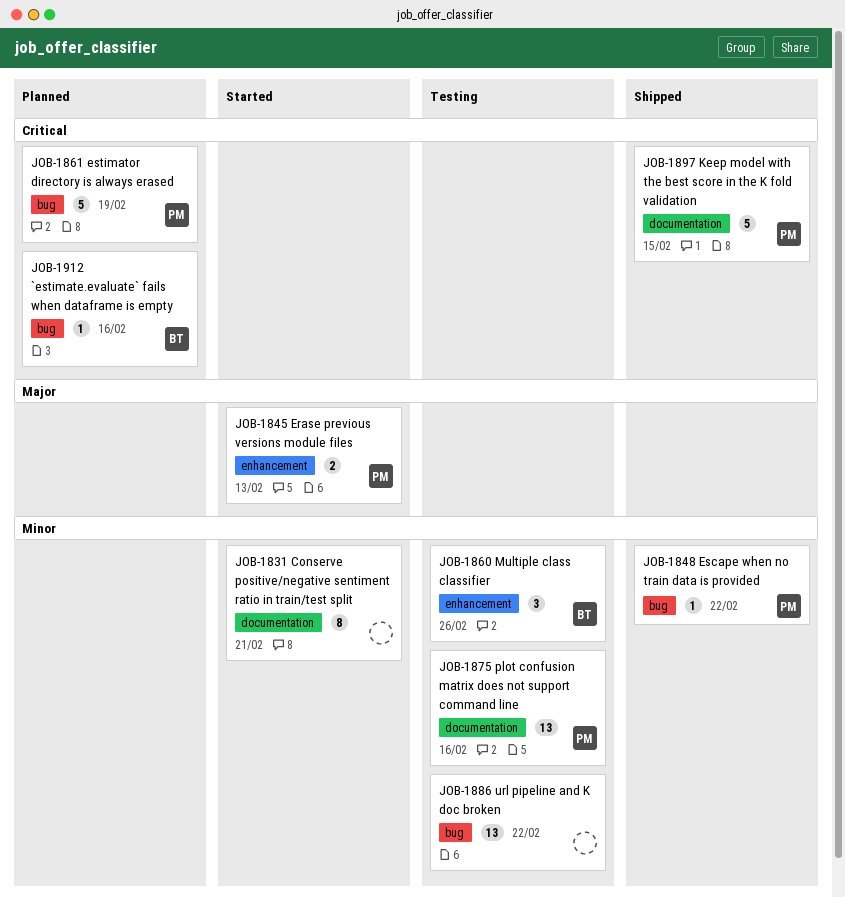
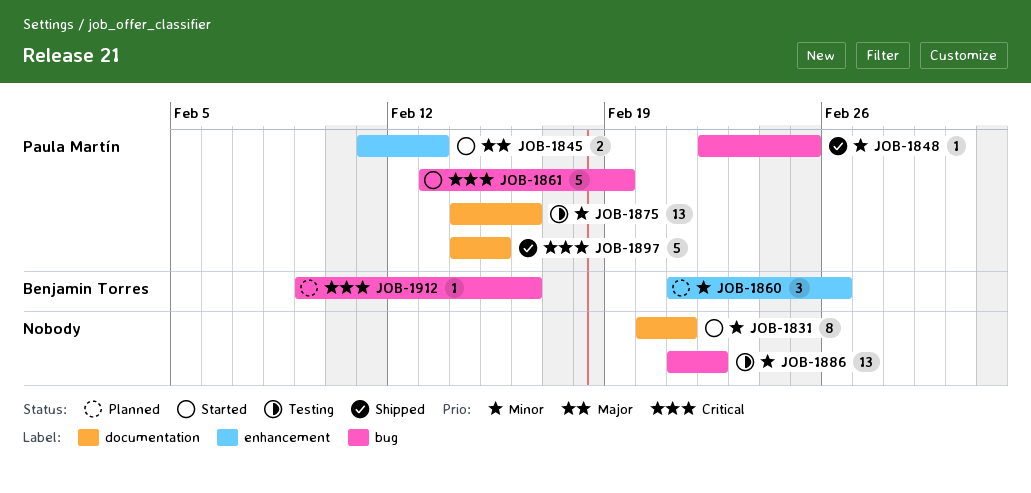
JOB-1848, due: Feb 22 -> Feb 25
JOB-1860, status: Testing -> Planned
JOB-1861, status: Planned -> Started

